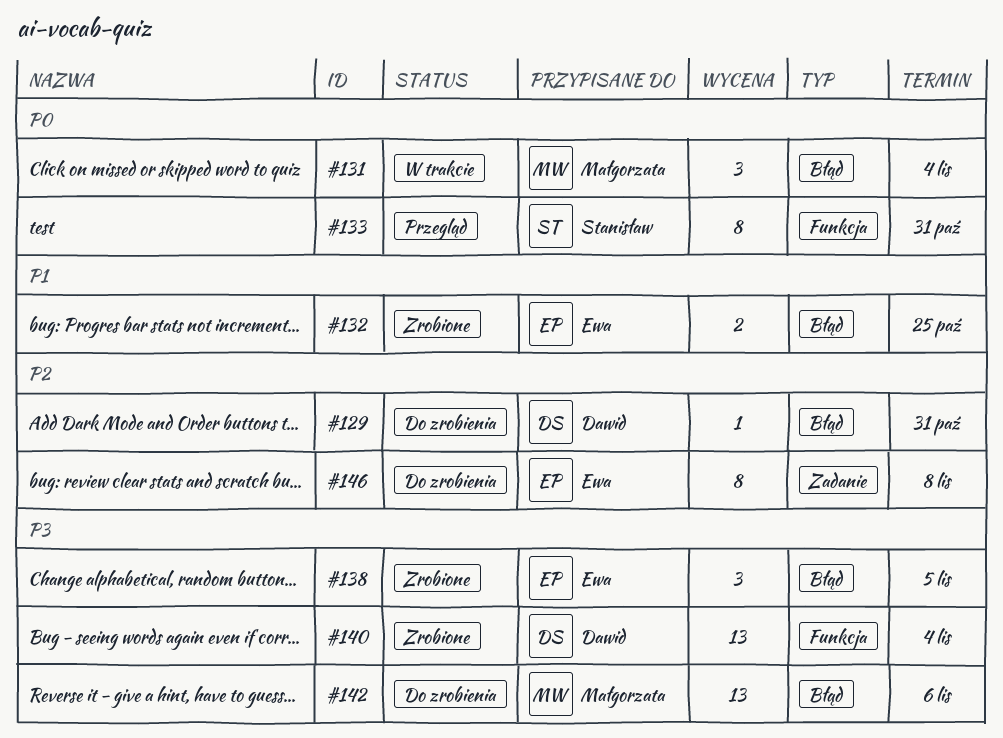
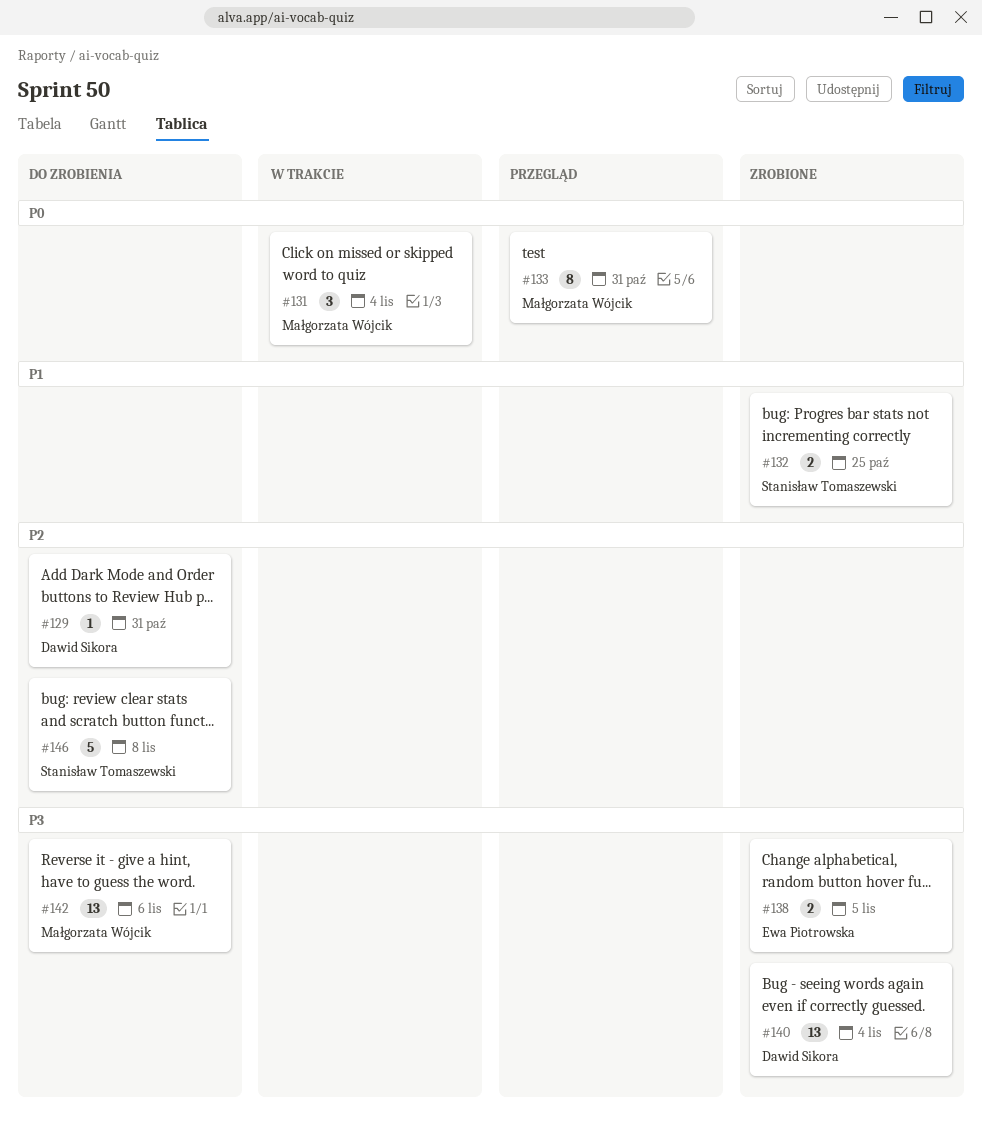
#132, owner: Ewa Piotrowska -> Stanisław Tomaszewski
#133, owner: Stanisław Tomaszewski -> Małgorzata Wójcik
#138, estimate: 3 -> 2
#146, owner: Ewa Piotrowska -> Stanisław Tomaszewski
#146, estimate: 8 -> 5

